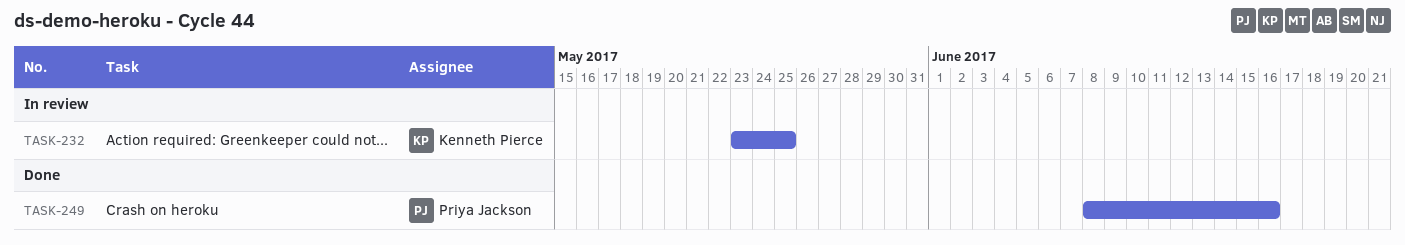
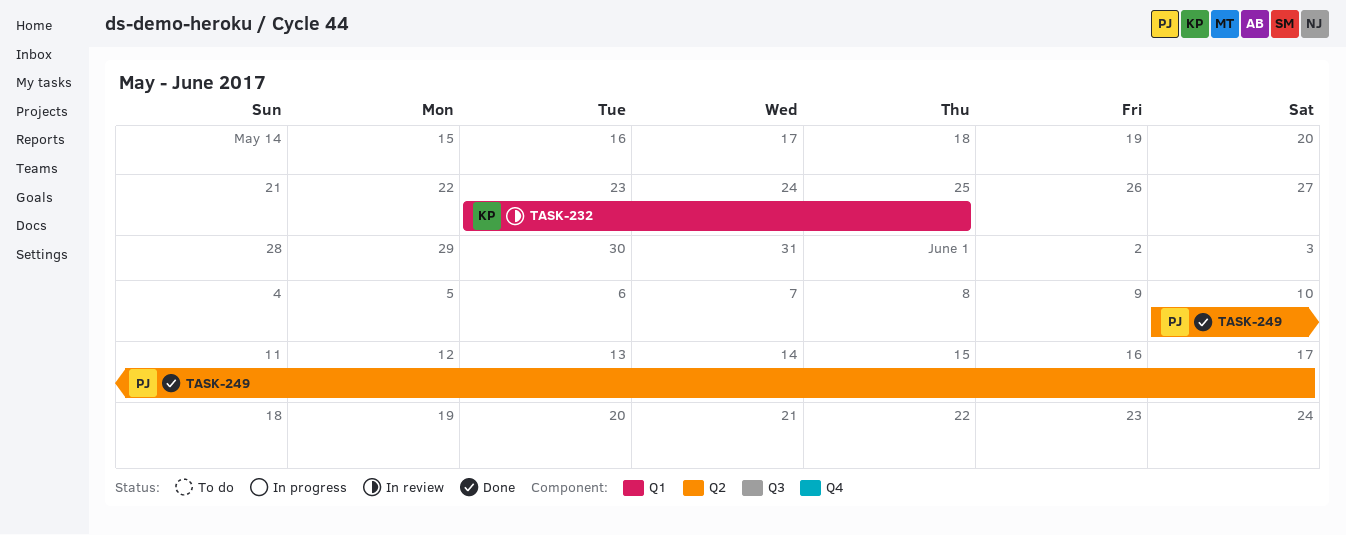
TASK-249, start: Jun 8 -> Jun 10
TASK-249, due: Jun 16 -> Jun 17

